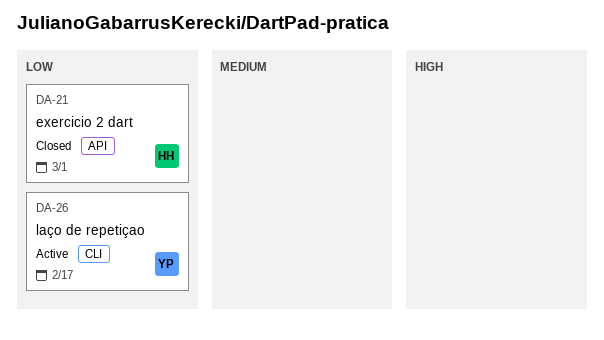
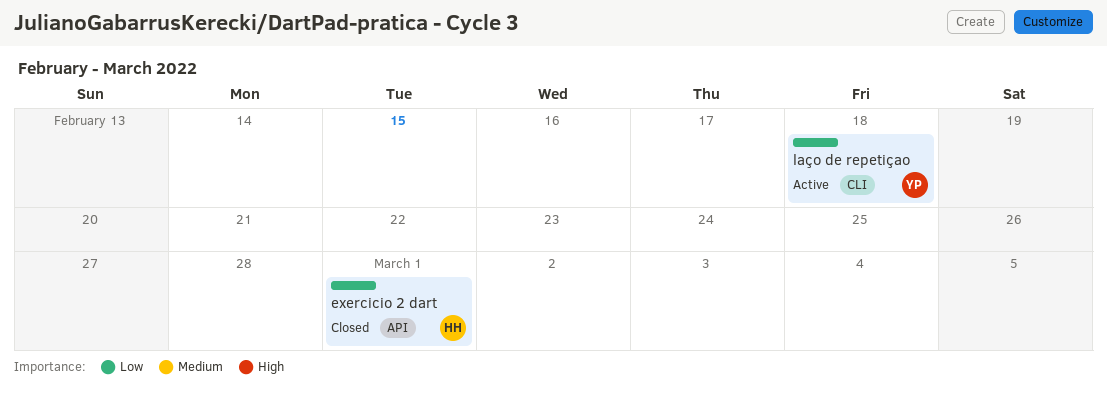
laço de repetiçao, due: Feb 17 -> Feb 18

